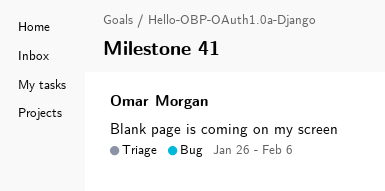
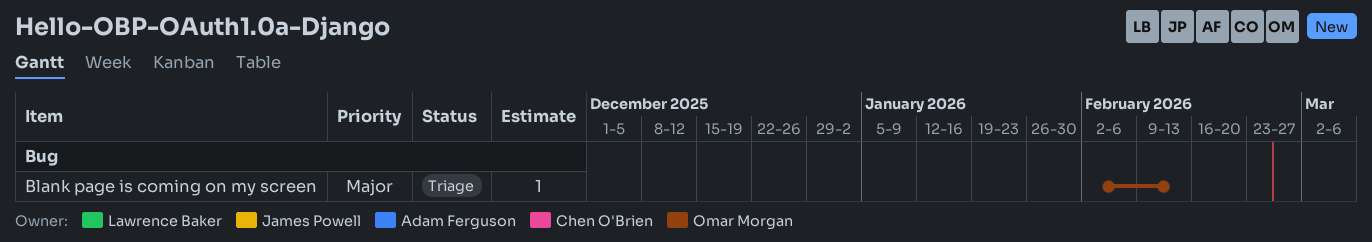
Blank page is coming on my screen, start: Jan 26 -> Feb 2
Blank page is coming on my screen, due: Feb 6 -> Feb 13

